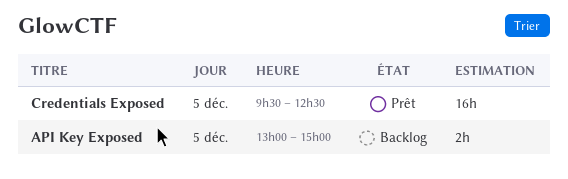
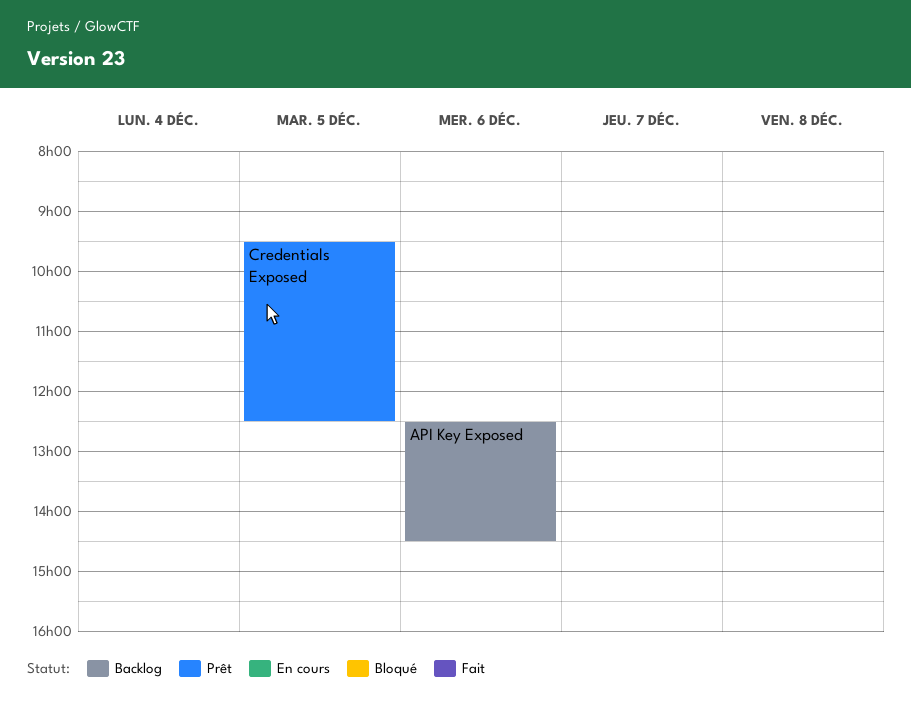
API Key Exposed, day: Dec 5 -> Dec 6
API Key Exposed, begins: 13:00 -> 12:30
API Key Exposed, ends: 15:00 -> 14:30

